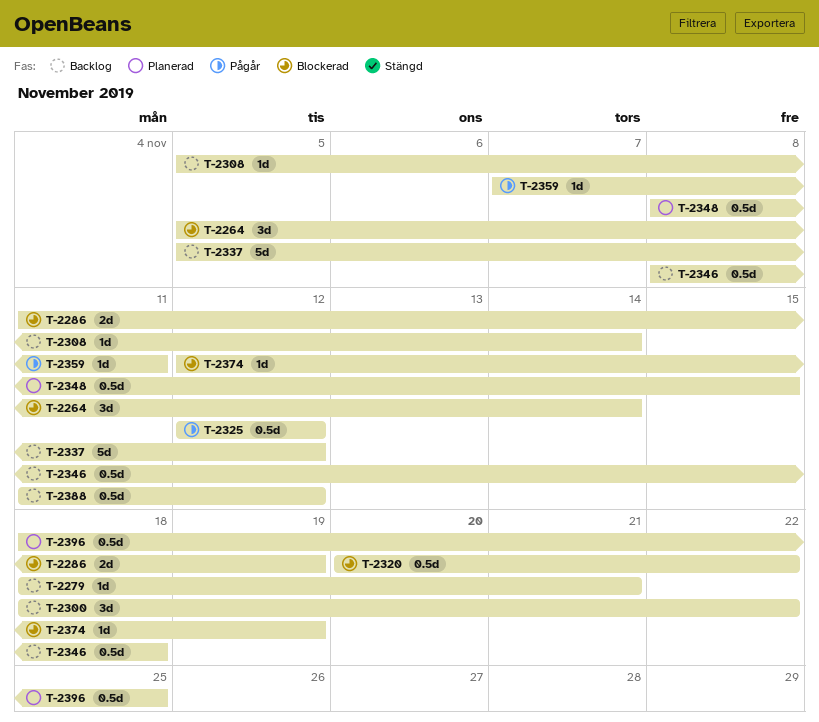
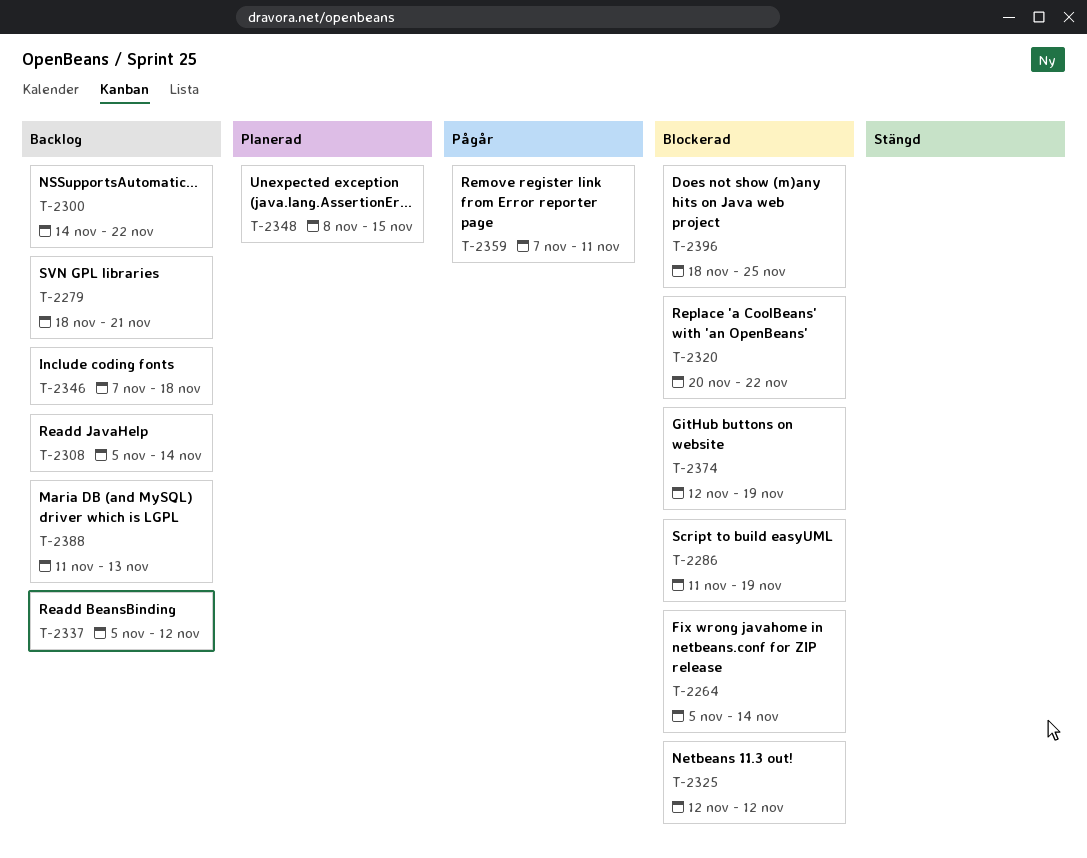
T-2300, start: Nov 18 -> Nov 14
T-2325, status: Pågår -> Blockerad
T-2346, start: Nov 8 -> Nov 7
T-2388, due: Nov 12 -> Nov 13
T-2396, status: Planerad -> Blockerad

